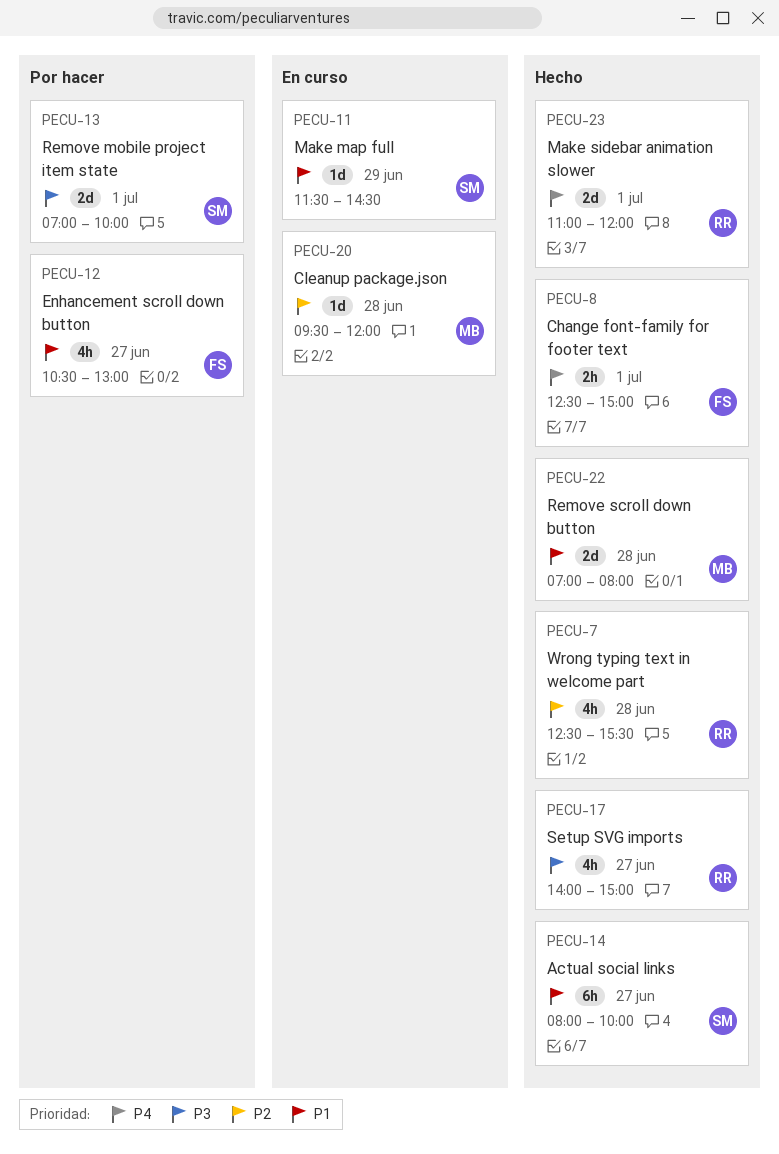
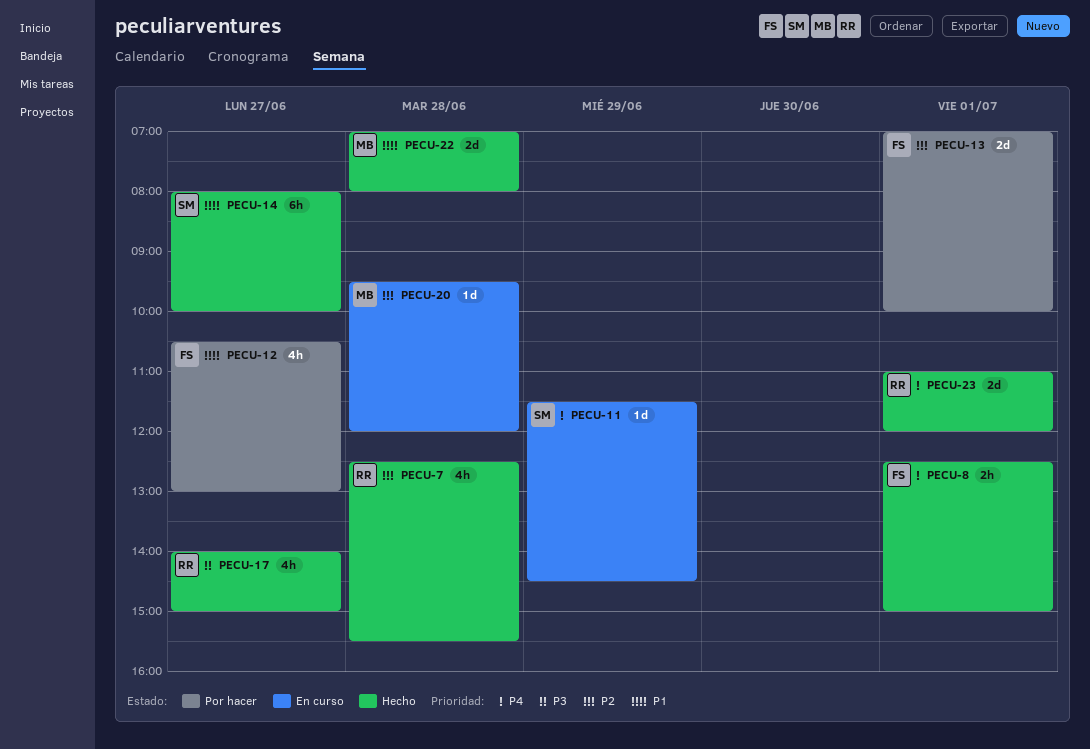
PECU-11, priority: P1 -> P4
PECU-13, owner: SM -> FS
PECU-13, priority: P3 -> P2

